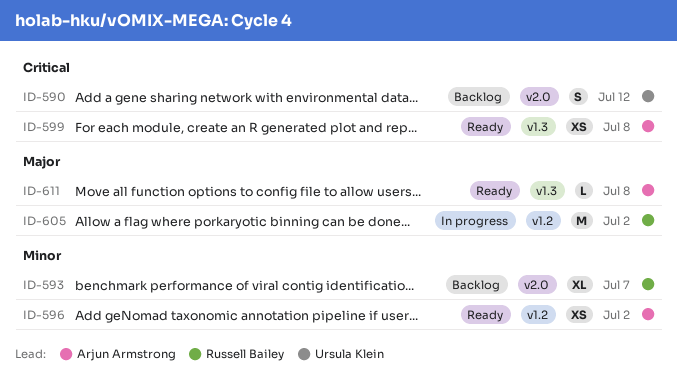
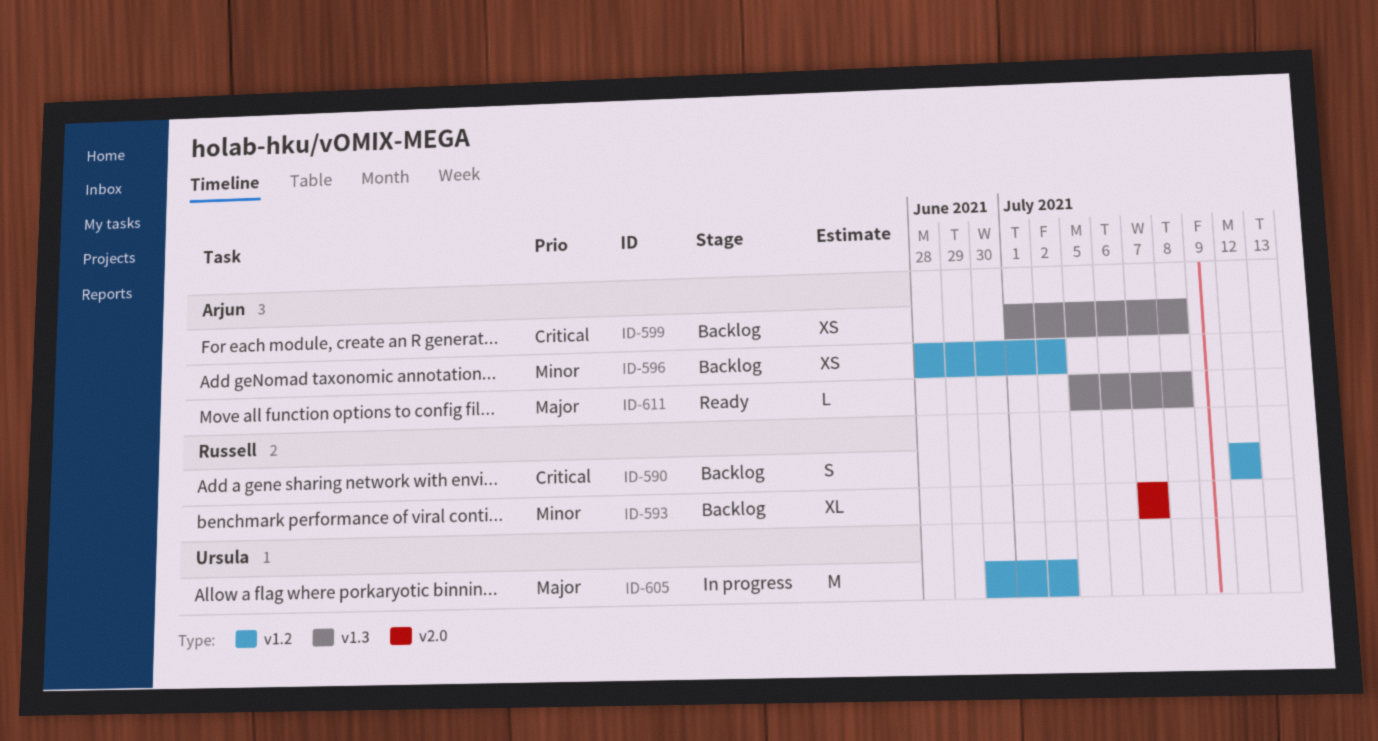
ID-590, owner: Ursula Klein -> Russell Bailey
ID-590, label: v2.0 -> v1.2
ID-596, status: Ready -> Backlog
ID-599, status: Ready -> Backlog
ID-605, owner: Russell Bailey -> Ursula Klein

